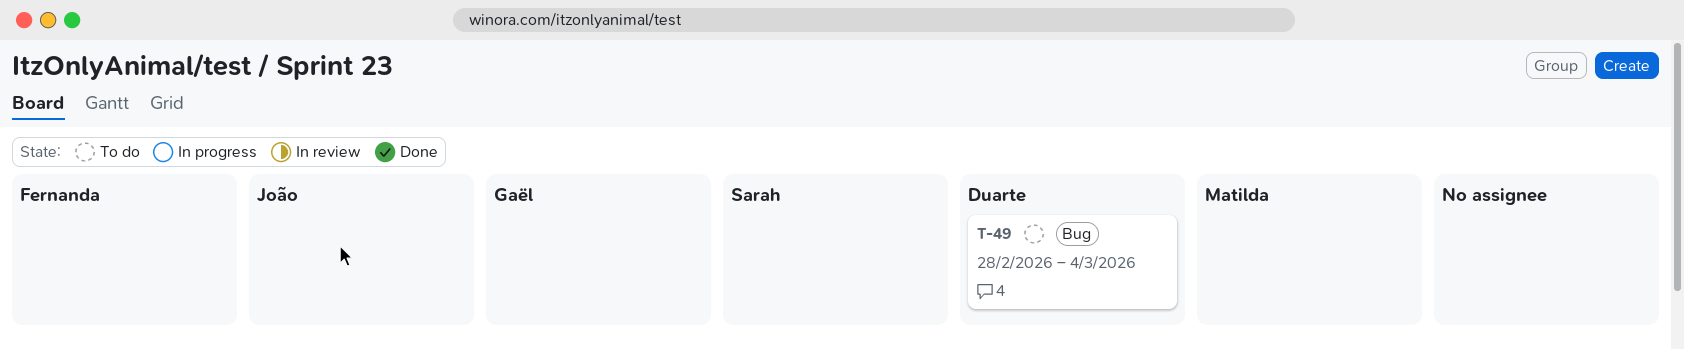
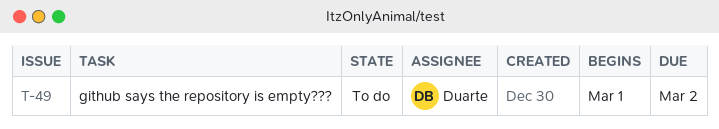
T-49, start: Feb 28 -> Mar 1
T-49, due: Mar 4 -> Mar 2

